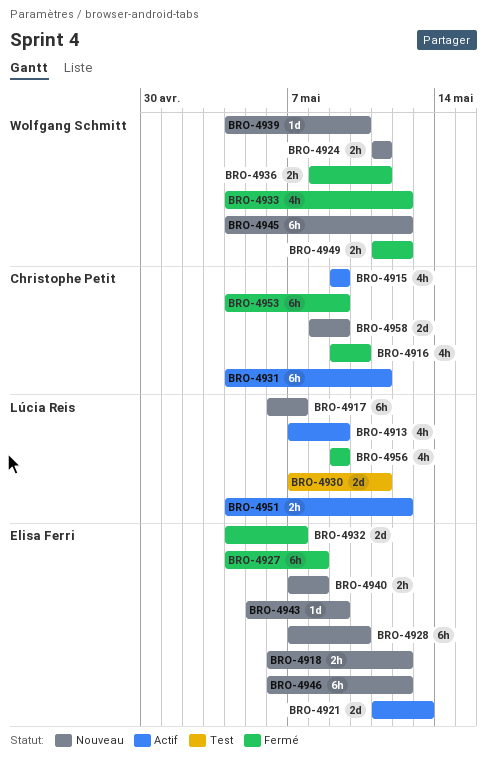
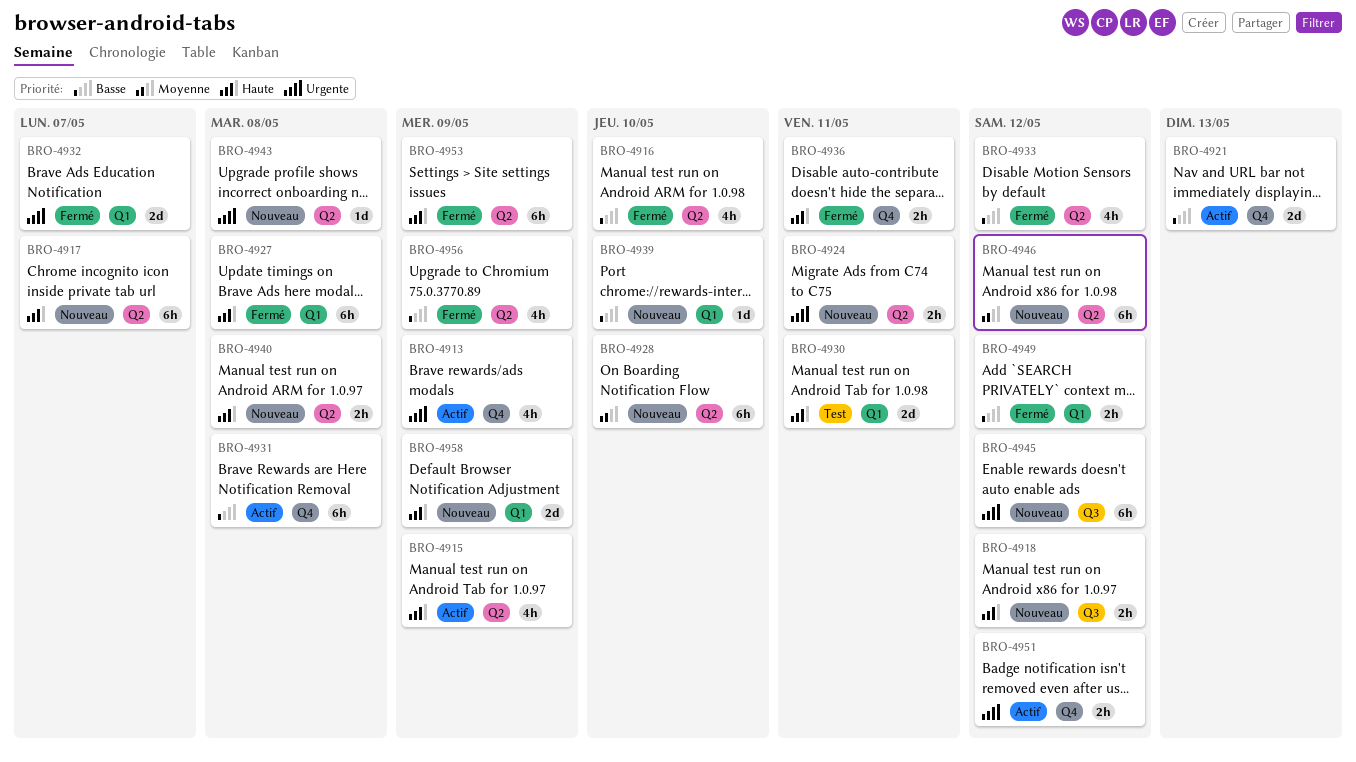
BRO-4931, due: May 11 -> May 8
BRO-4943, due: May 9 -> May 8

